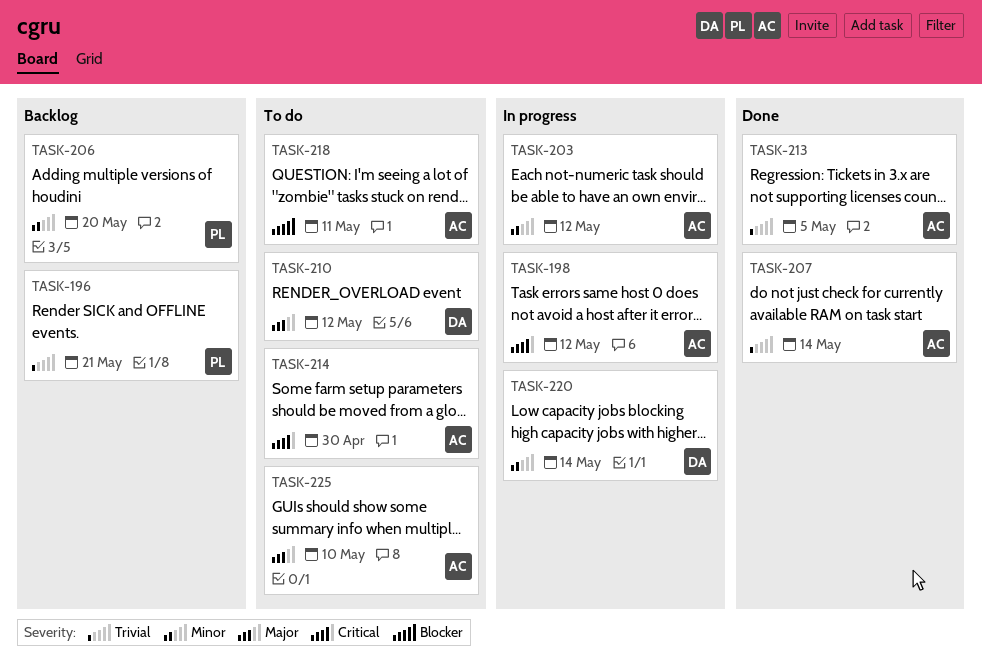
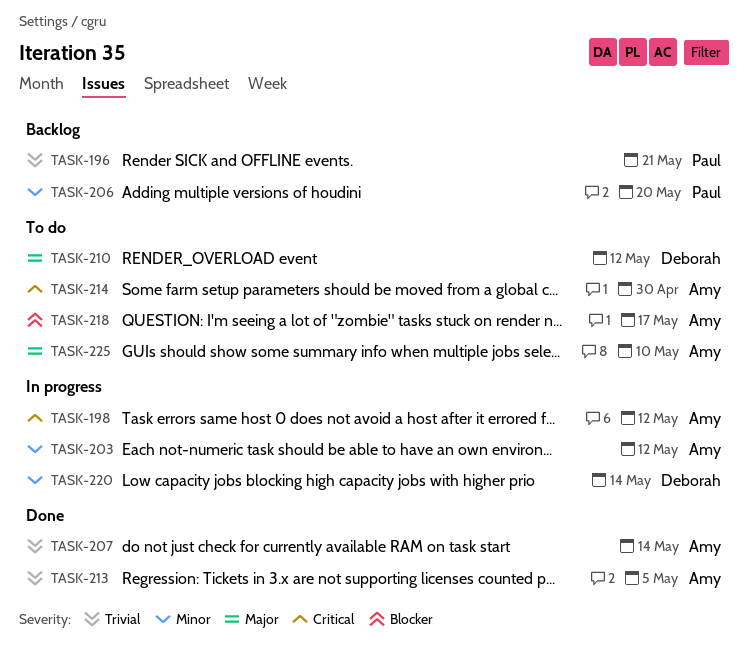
TASK-218, due: May 11 -> May 17

